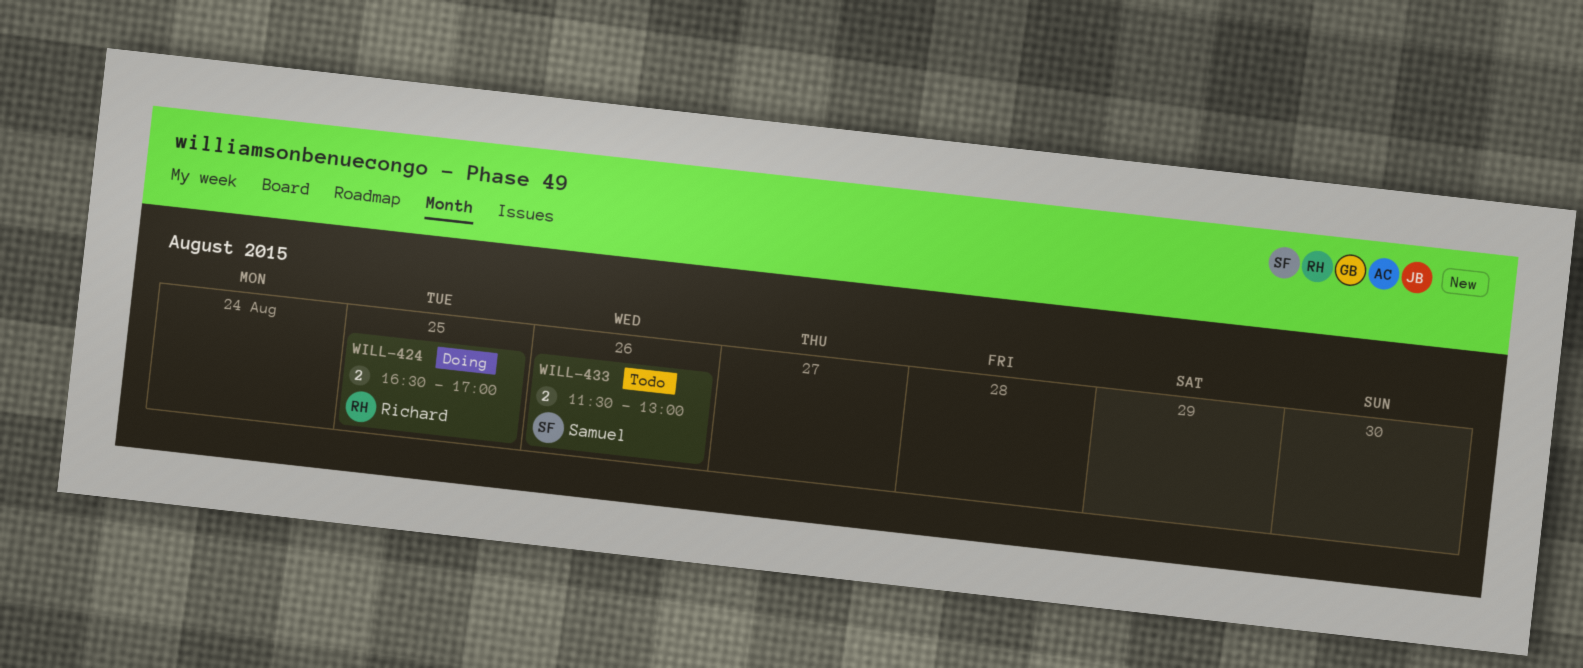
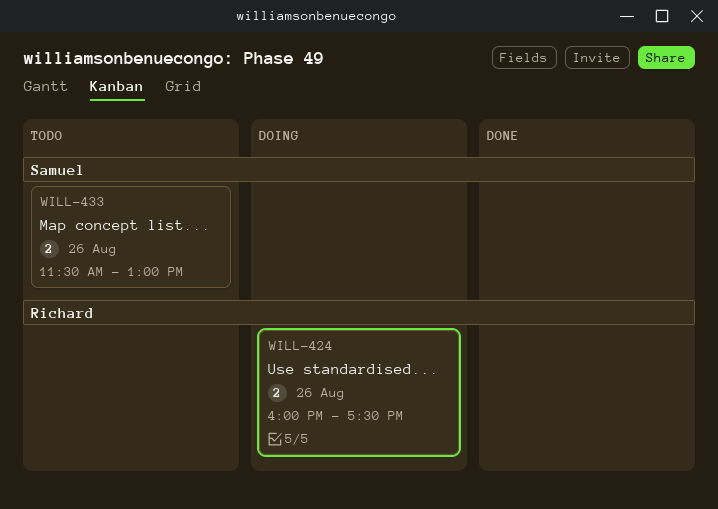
WILL-424, day: Aug 25 -> Aug 26
WILL-424, begins: 16:30 -> 16:00
WILL-424, ends: 17:00 -> 17:30

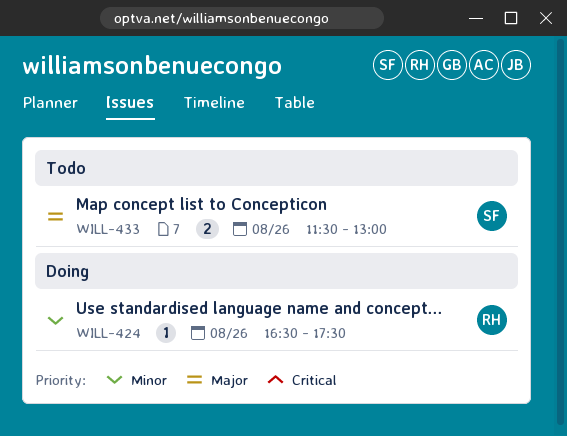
WILL-424, estimate: 2 -> 1
WILL-424, begins: 16:00 -> 16:30

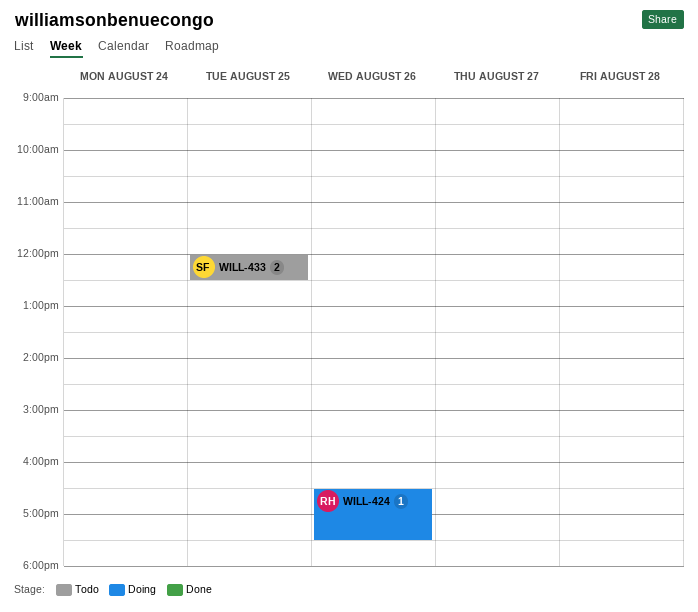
WILL-433, day: Aug 26 -> Aug 25
WILL-433, begins: 11:30 -> 12:00
WILL-433, ends: 13:00 -> 12:30

